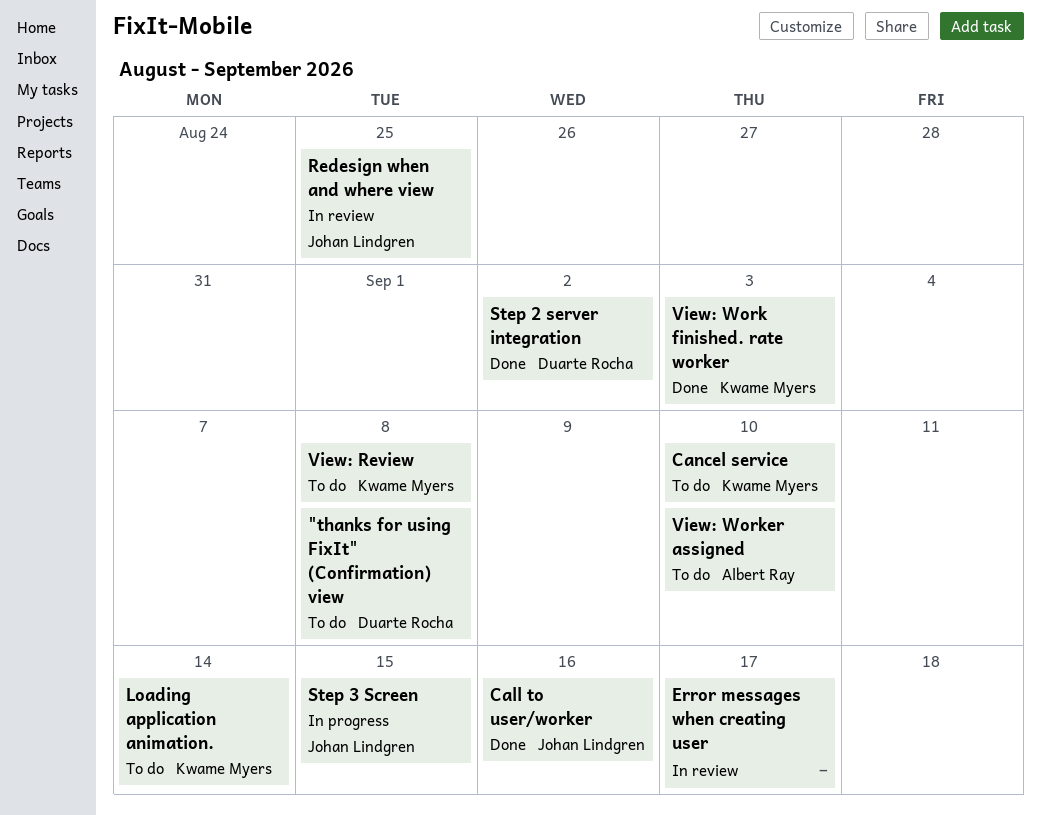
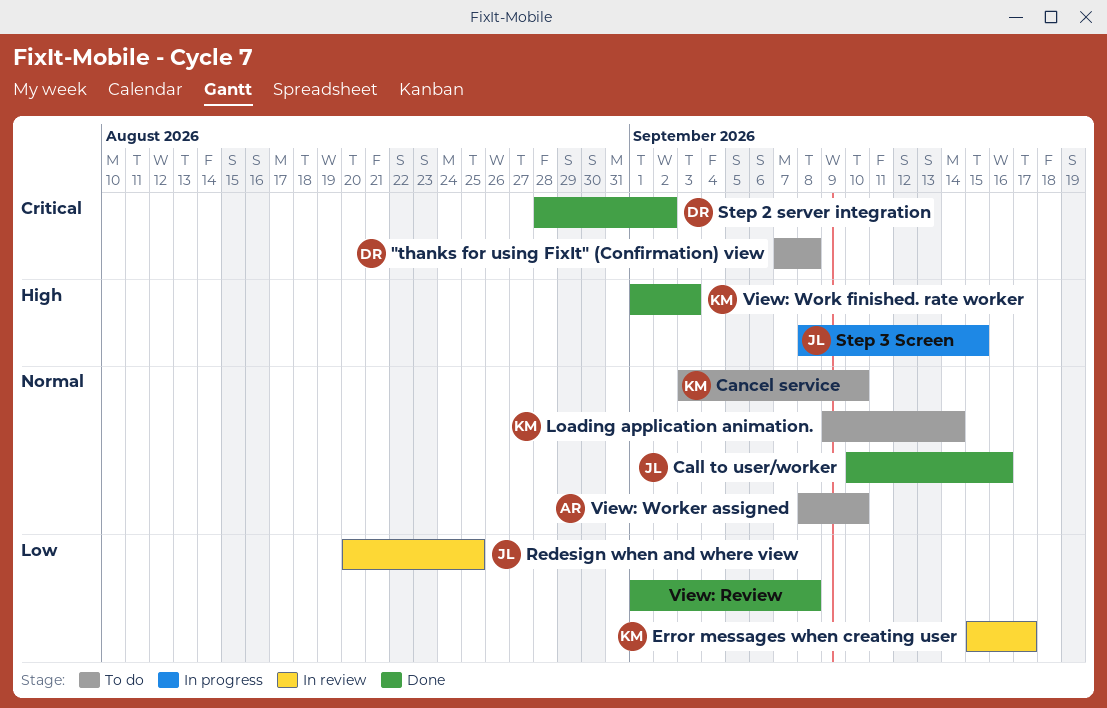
Error messages when creating user, owner: none -> Kwame Myers
View: Review, status: To do -> Done
View: Review, owner: Kwame Myers -> none

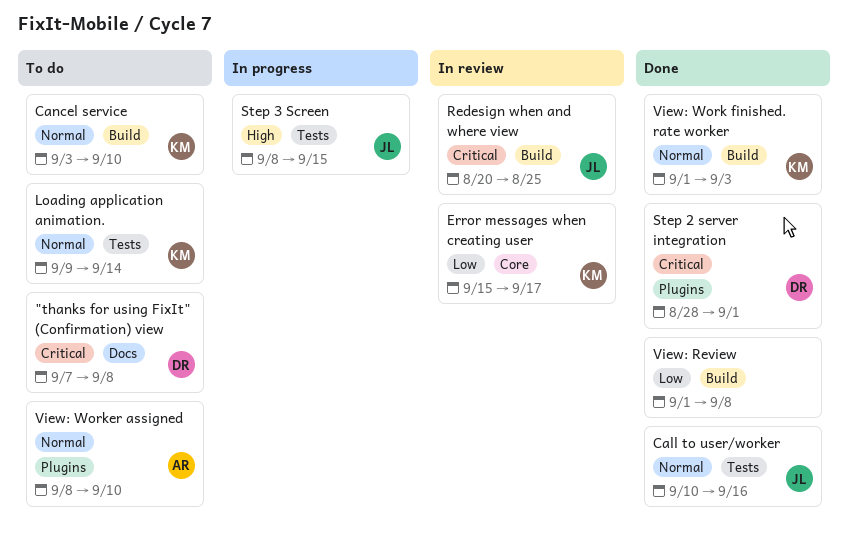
Redesign when and where view, priority: Low -> Critical
Step 2 server integration, due: Sep 2 -> Sep 1
View: Work finished. rate worker, priority: High -> Normal

